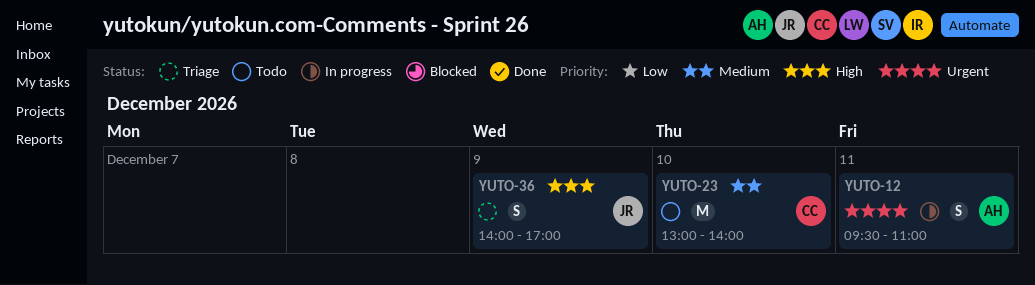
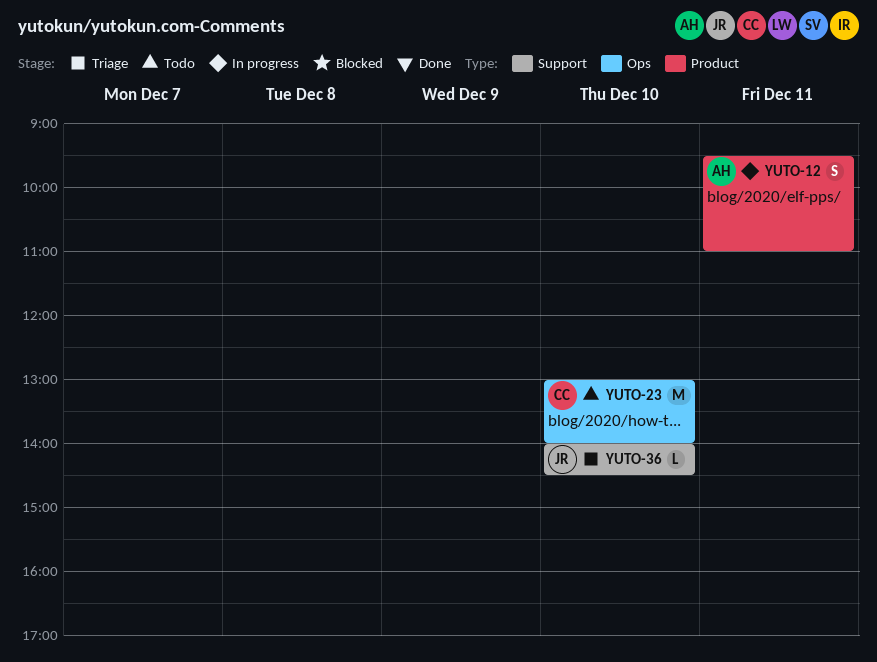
YUTO-36, estimate: S -> L
YUTO-36, day: Dec 9 -> Dec 10
YUTO-36, ends: 17:00 -> 14:30

